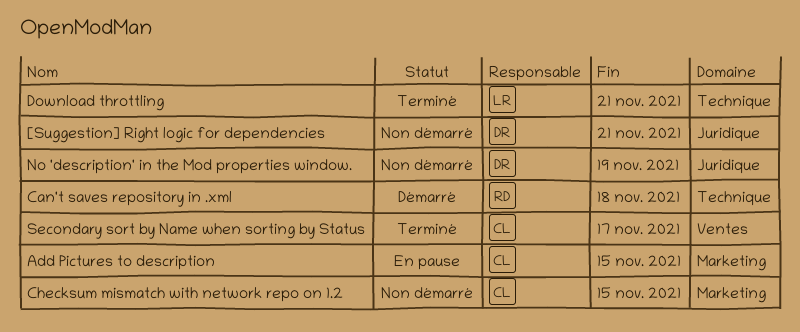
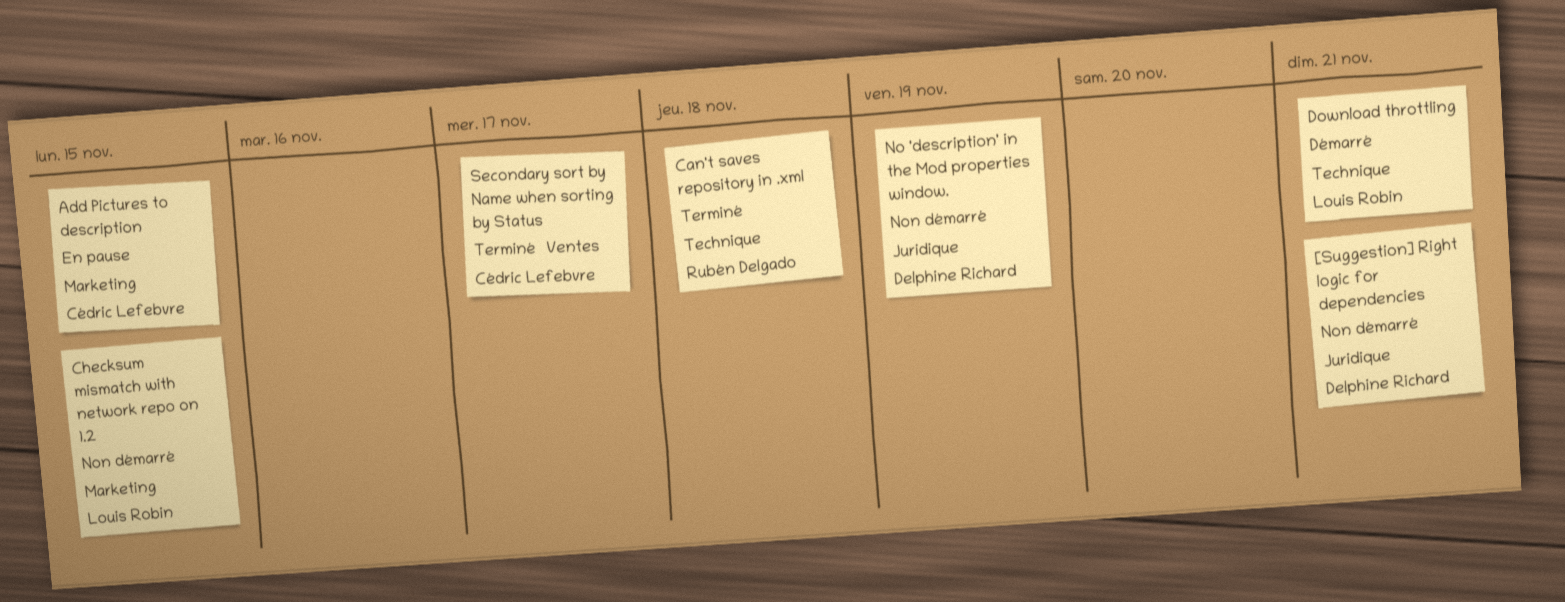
Can't saves repository in .xml, status: Démarré -> Terminé
Checksum mismatch with network repo on 1.2, owner: Cédric Lefebvre -> Louis Robin
Download throttling, status: Terminé -> Démarré

